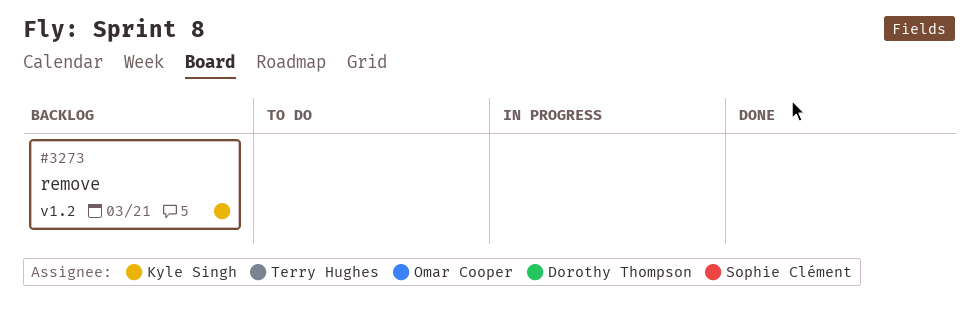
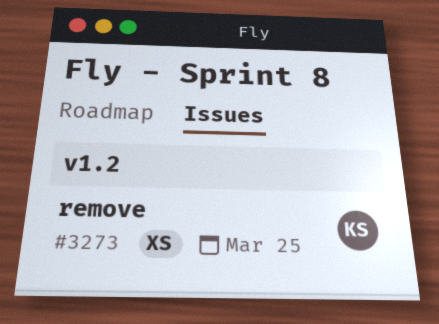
#3273, due: Mar 21 -> Mar 25

